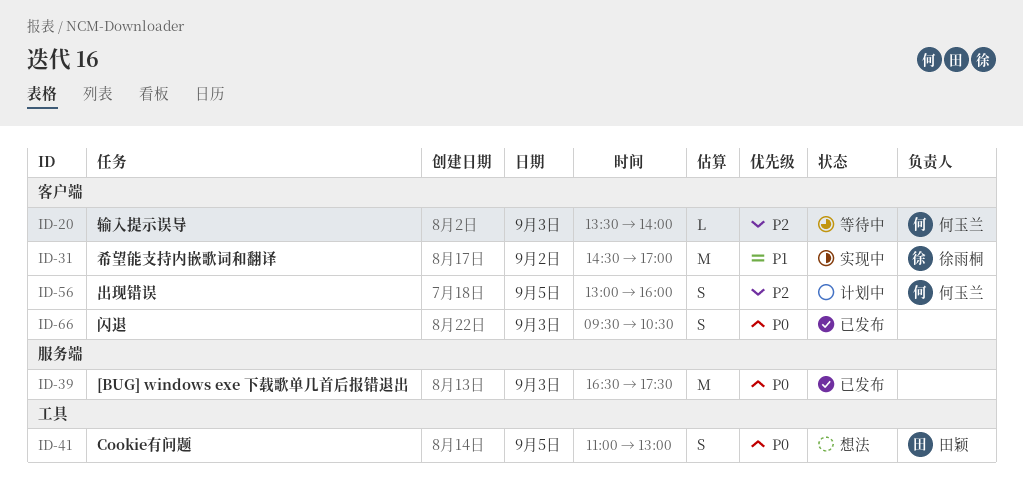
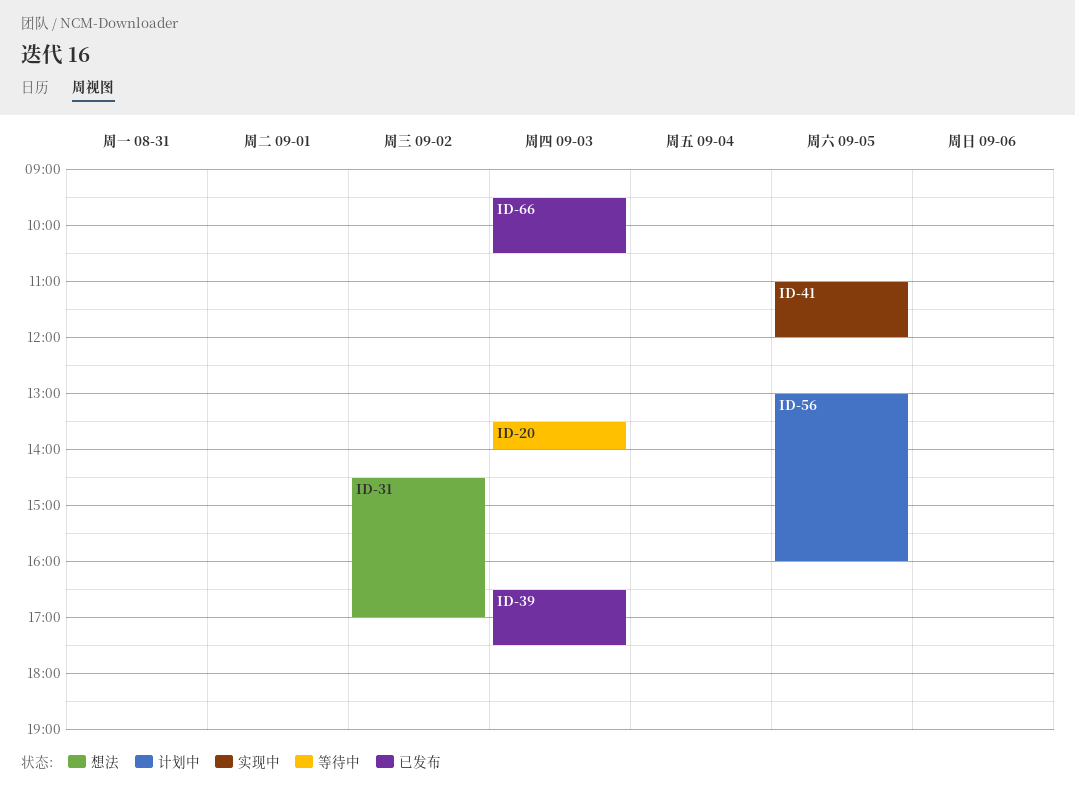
ID-31, status: 实现中 -> 想法
ID-41, status: 想法 -> 实现中
ID-41, ends: 13:00 -> 12:00

